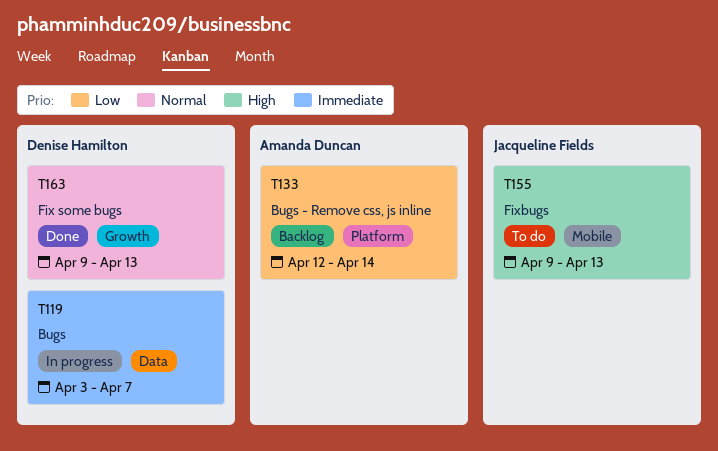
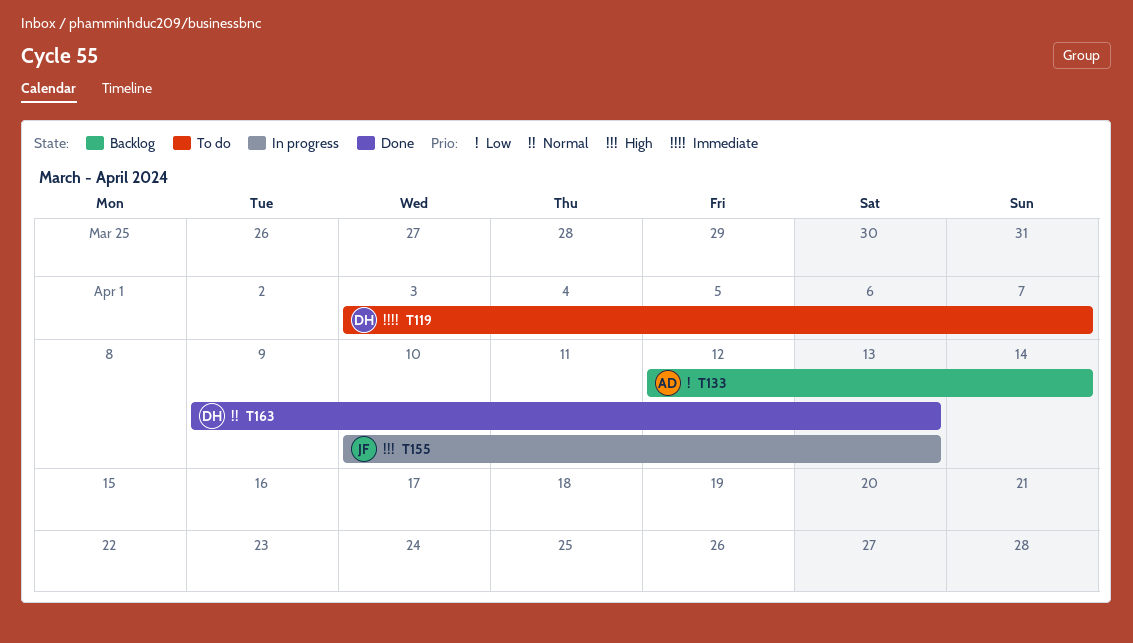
T119, status: In progress -> To do
T155, status: To do -> In progress
T155, start: Apr 9 -> Apr 10

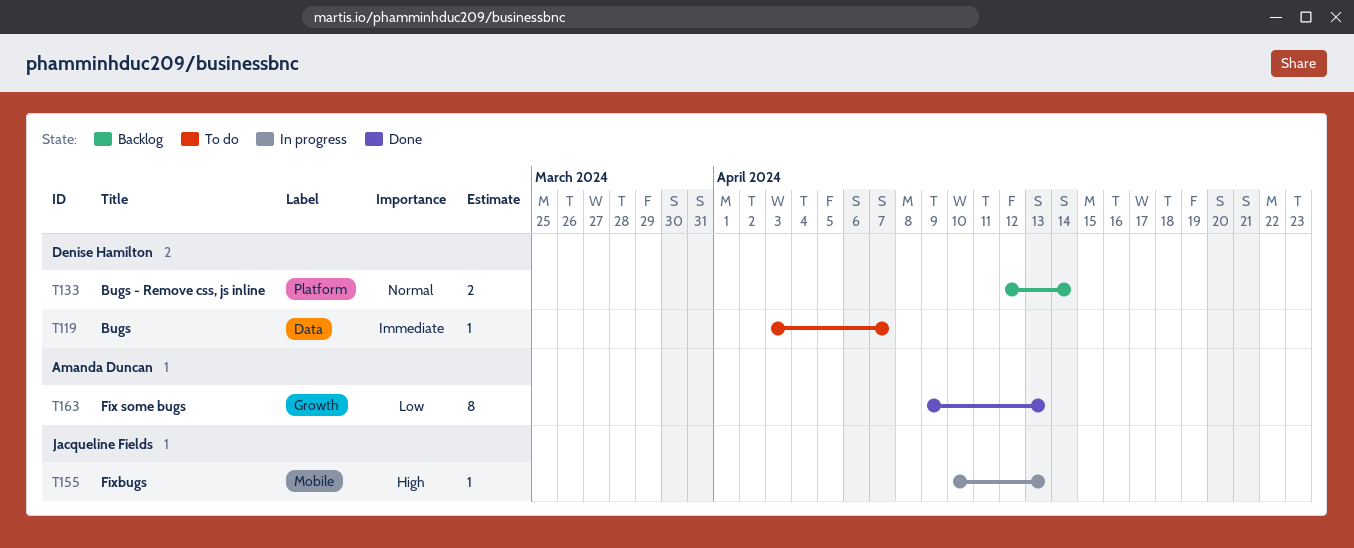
T133, owner: Amanda Duncan -> Denise Hamilton
T133, priority: Low -> Normal
T163, owner: Denise Hamilton -> Amanda Duncan
T163, priority: Normal -> Low

